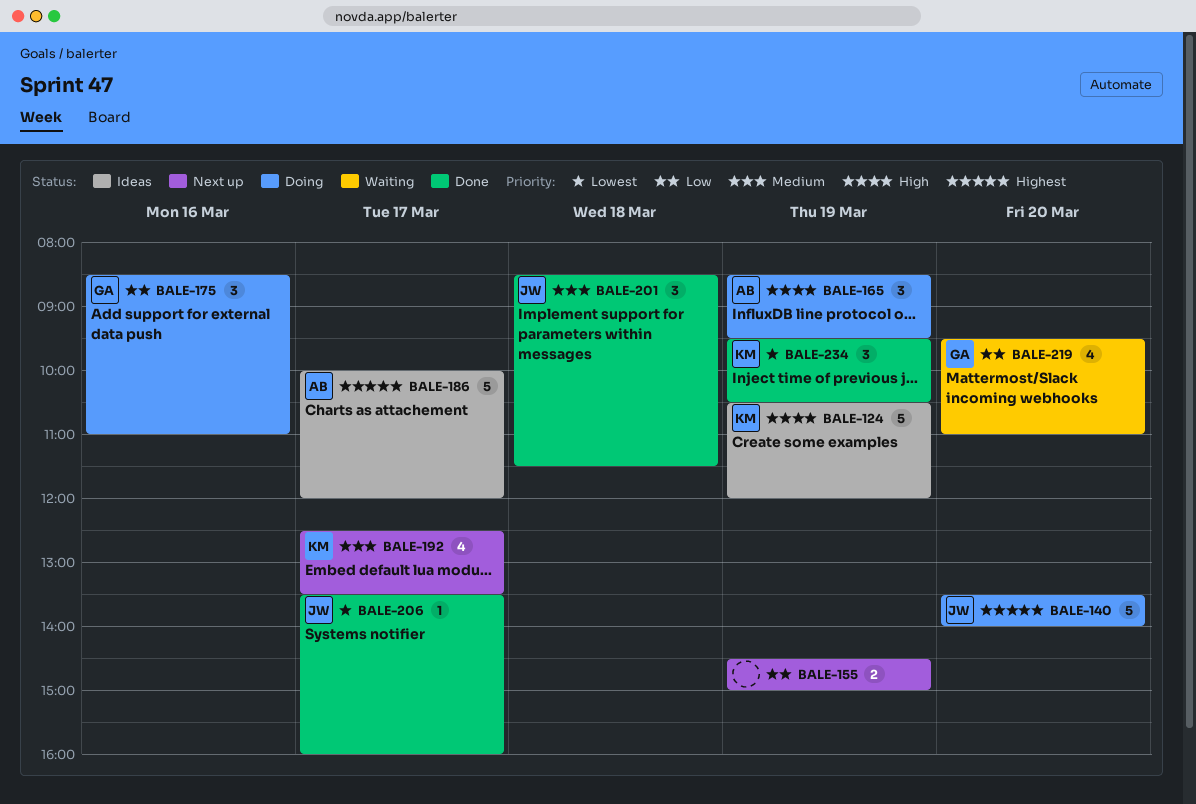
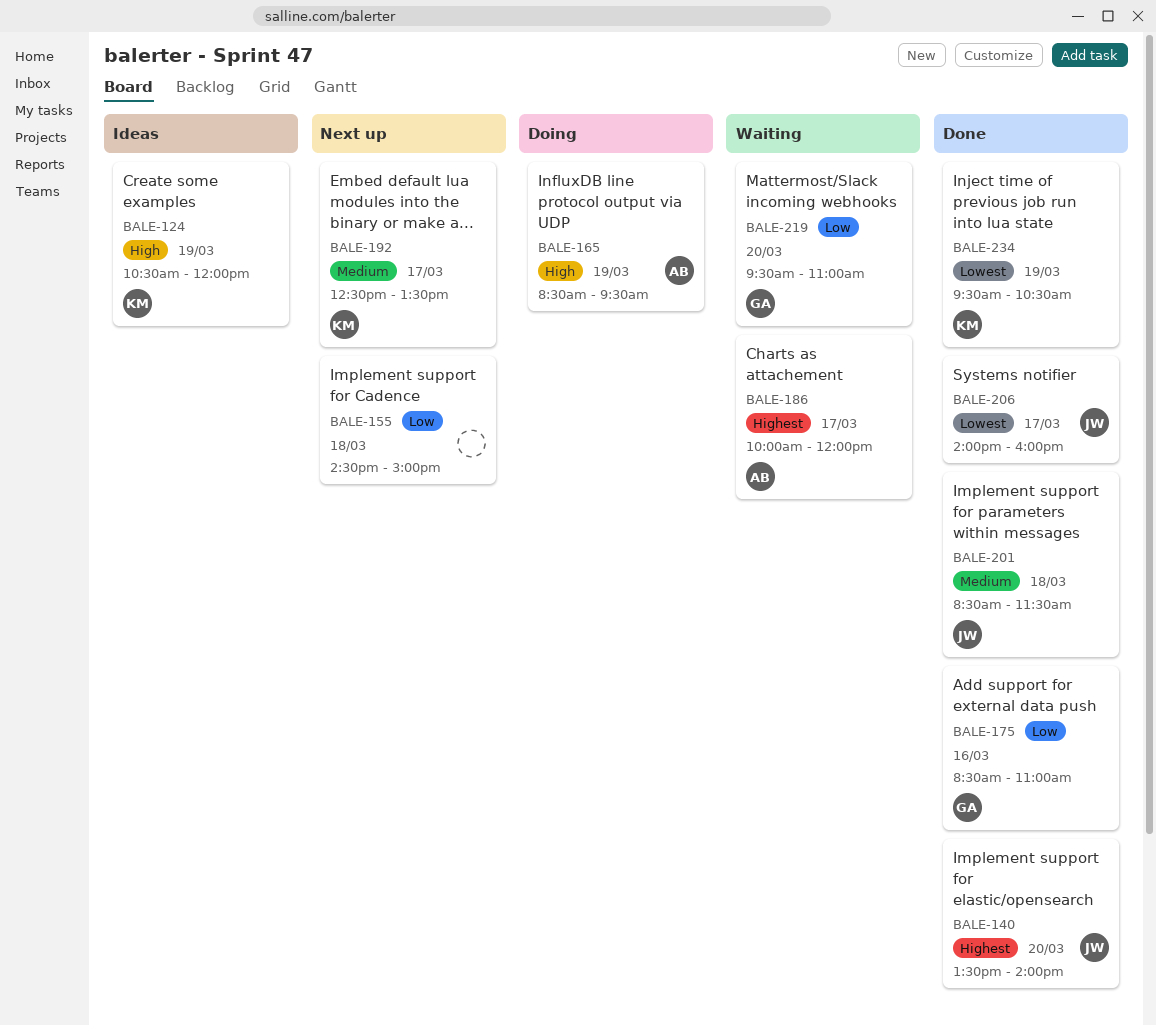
BALE-140, status: Doing -> Done
BALE-155, day: Mar 19 -> Mar 18
BALE-175, status: Doing -> Done
BALE-186, status: Ideas -> Waiting
BALE-206, begins: 13:30 -> 14:00

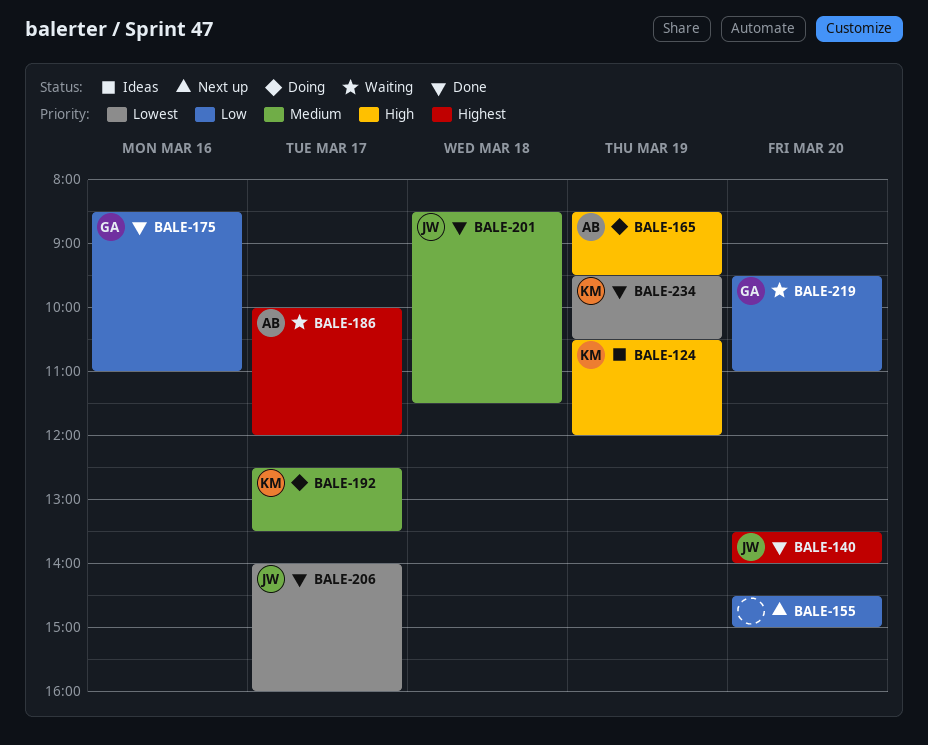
BALE-155, day: Mar 18 -> Mar 20
BALE-192, status: Next up -> Doing

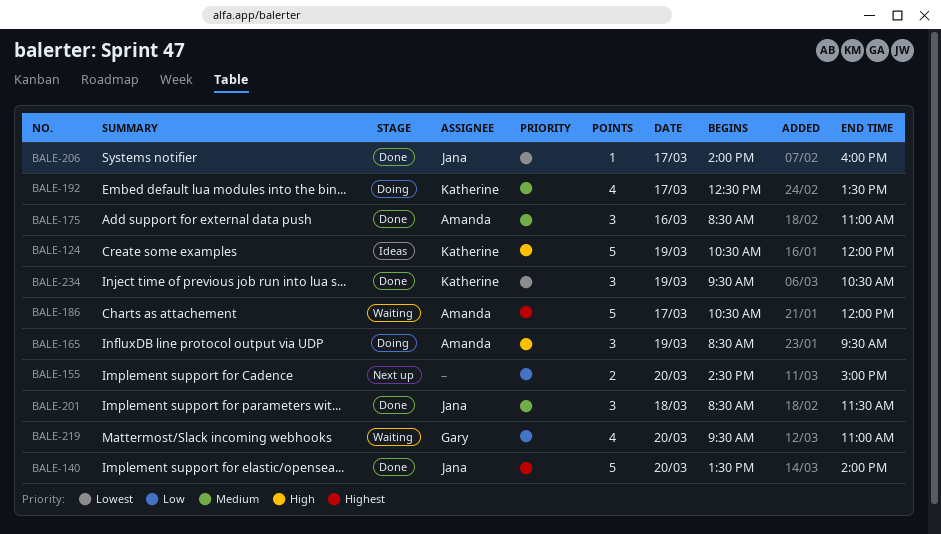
BALE-175, owner: Gary -> Amanda
BALE-175, priority: Low -> Medium
BALE-186, begins: 10:00 -> 10:30

